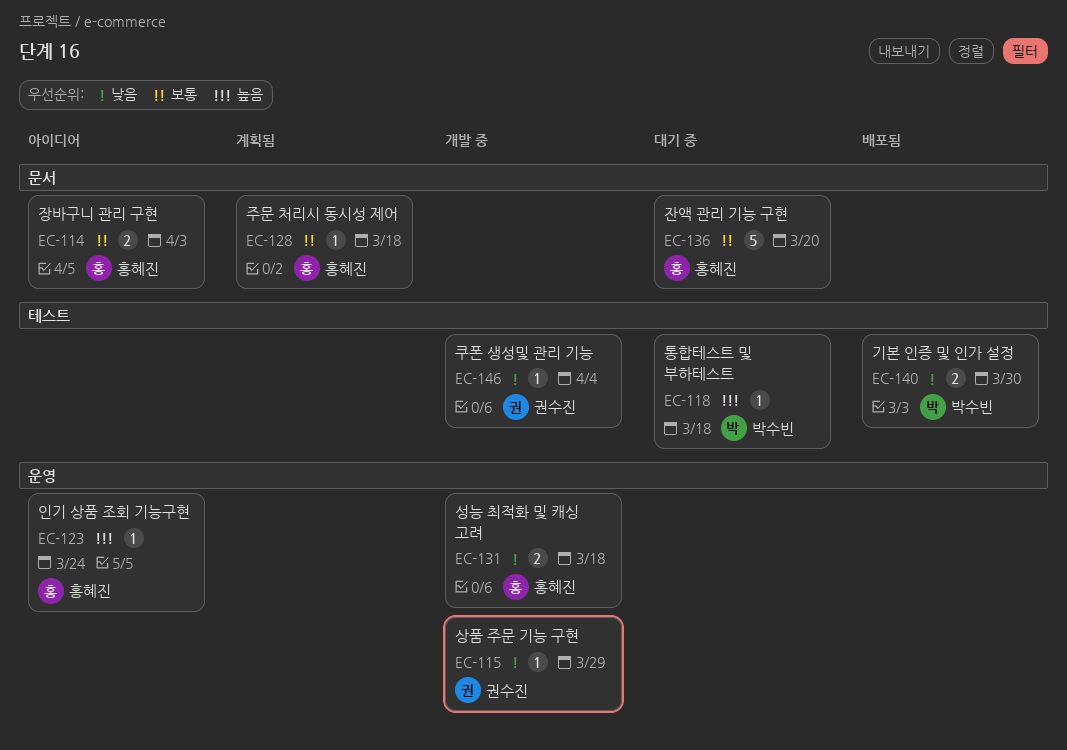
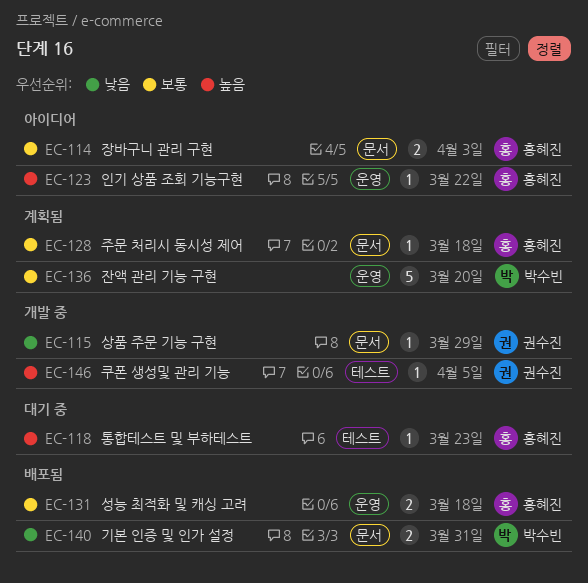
EC-115, label: 운영 -> 문서
EC-118, owner: 박수빈 -> 홍혜진
EC-118, due: Mar 18 -> Mar 23
EC-123, due: Mar 24 -> Mar 22
EC-131, status: 개발 중 -> 배포됨
EC-131, priority: 낮음 -> 보통
EC-136, status: 대기 중 -> 계획됨
EC-136, owner: 홍혜진 -> 박수빈
EC-136, label: 문서 -> 운영
EC-140, label: 테스트 -> 문서
EC-140, due: Mar 30 -> Mar 31
EC-146, priority: 낮음 -> 높음
EC-146, due: Apr 4 -> Apr 5

